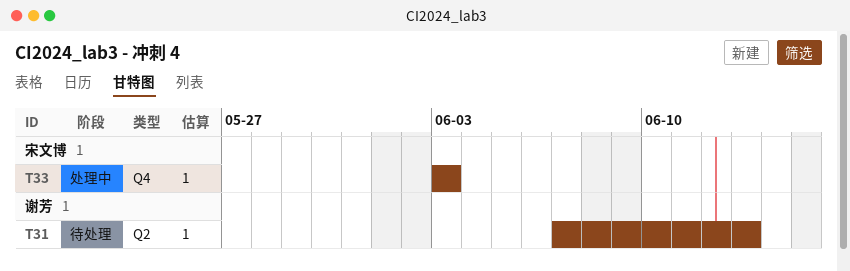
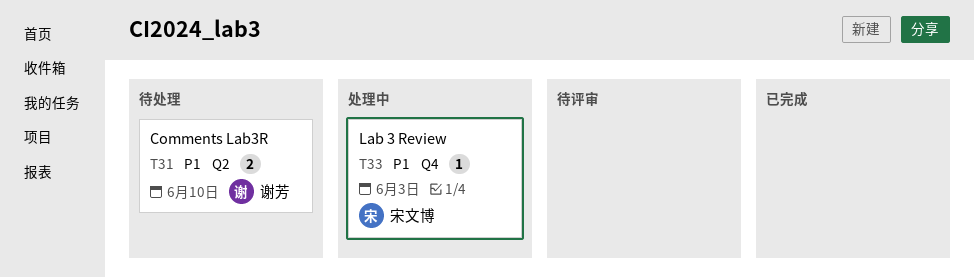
T31, estimate: 1 -> 2
T31, due: Jun 13 -> Jun 10

